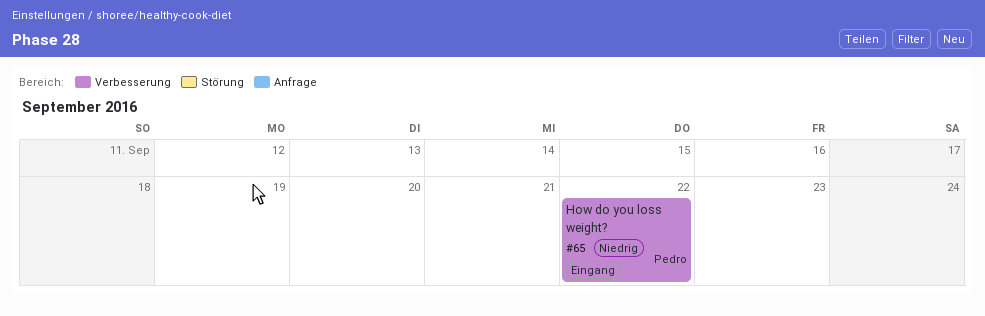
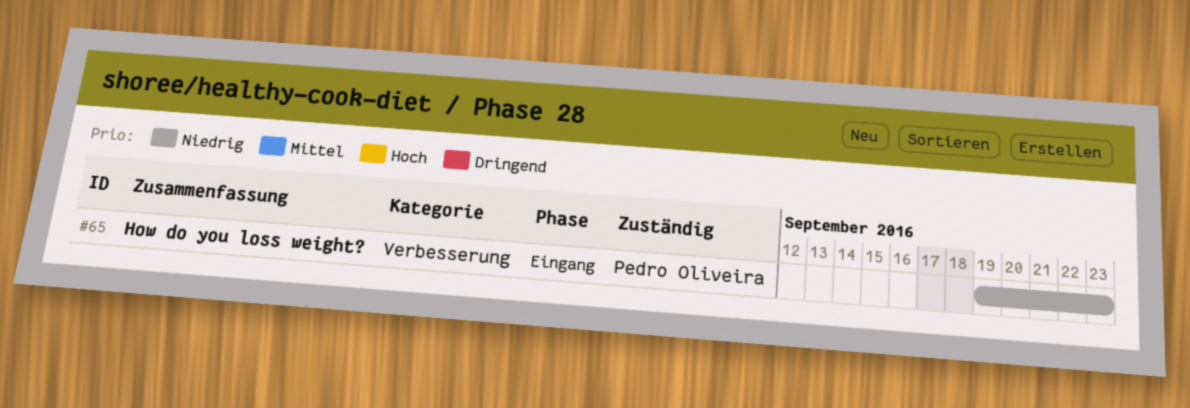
#65, due: Sep 22 -> Sep 23

